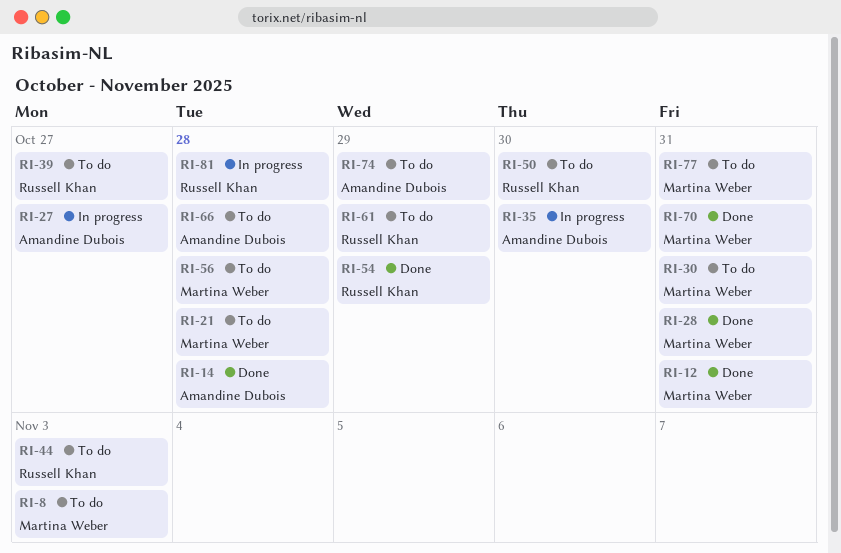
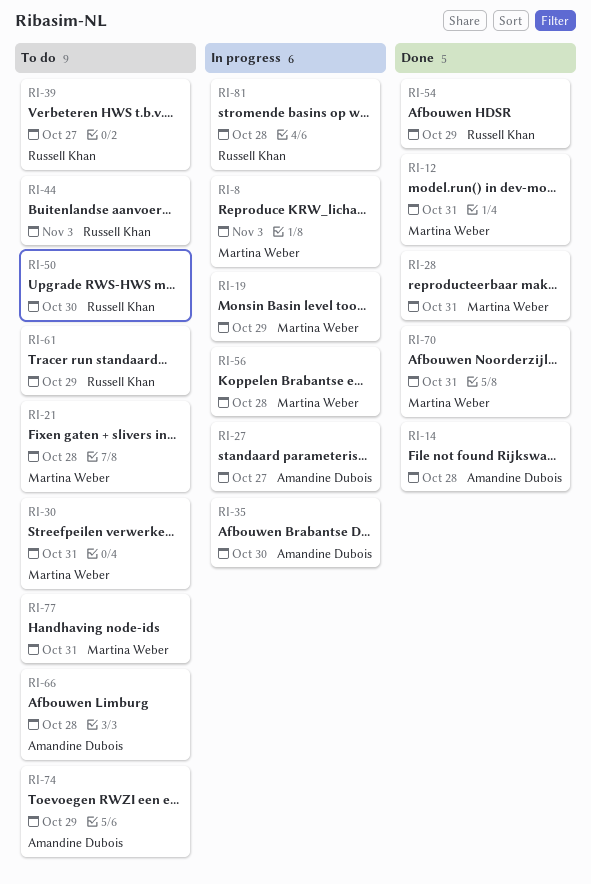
RI-8, status: To do -> In progress
RI-19: none -> present
RI-56, status: To do -> In progress

